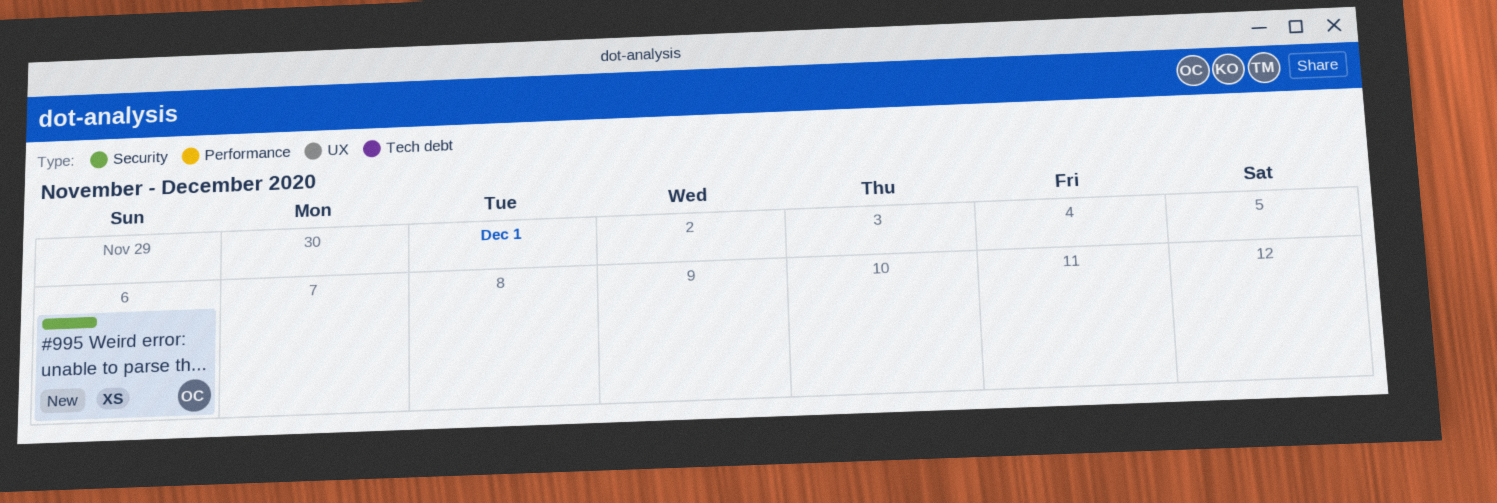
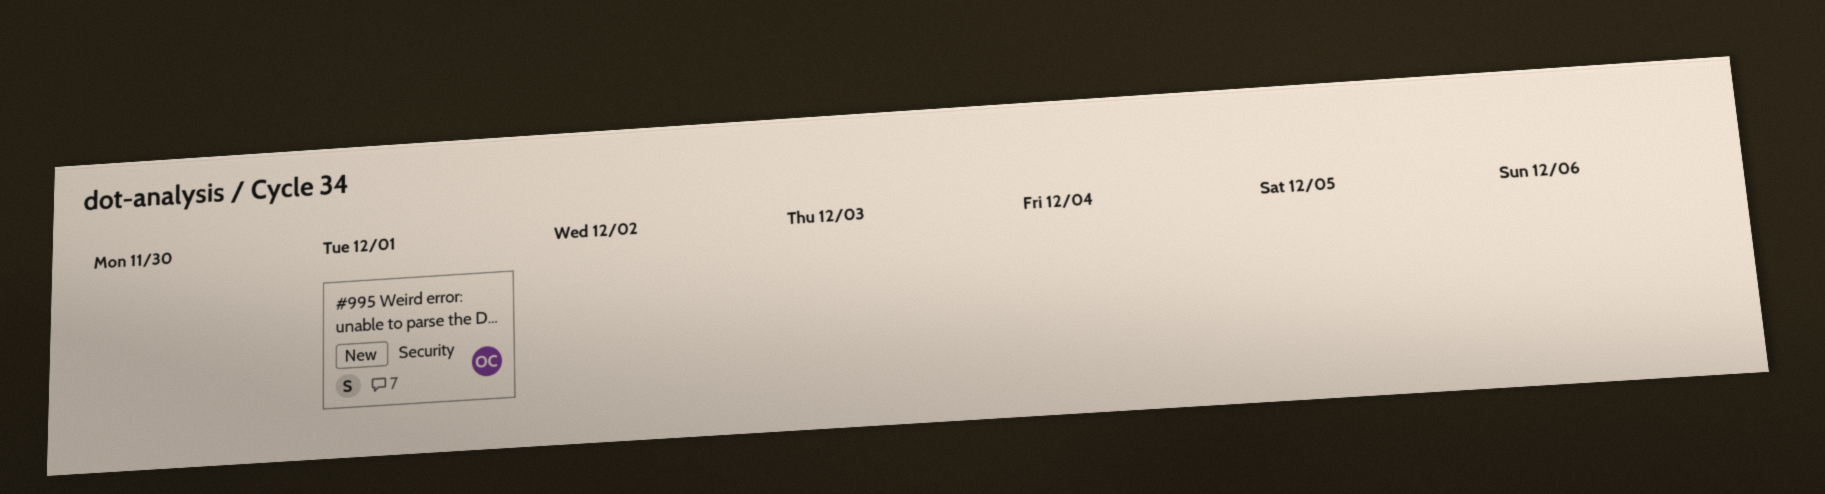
#995, estimate: XS -> S
#995, due: Dec 6 -> Dec 1

